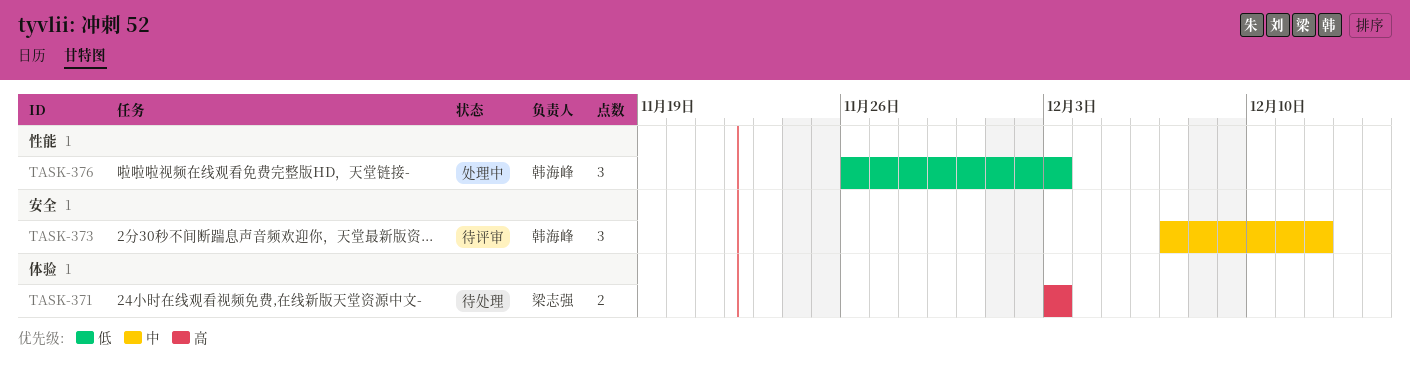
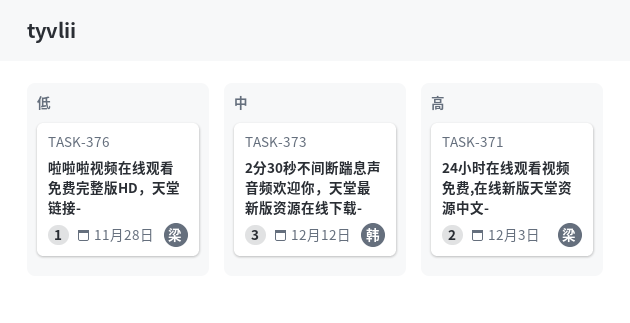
TASK-376, owner: 韩海峰 -> 梁志强
TASK-376, estimate: 3 -> 1
TASK-376, due: Dec 3 -> Nov 28

